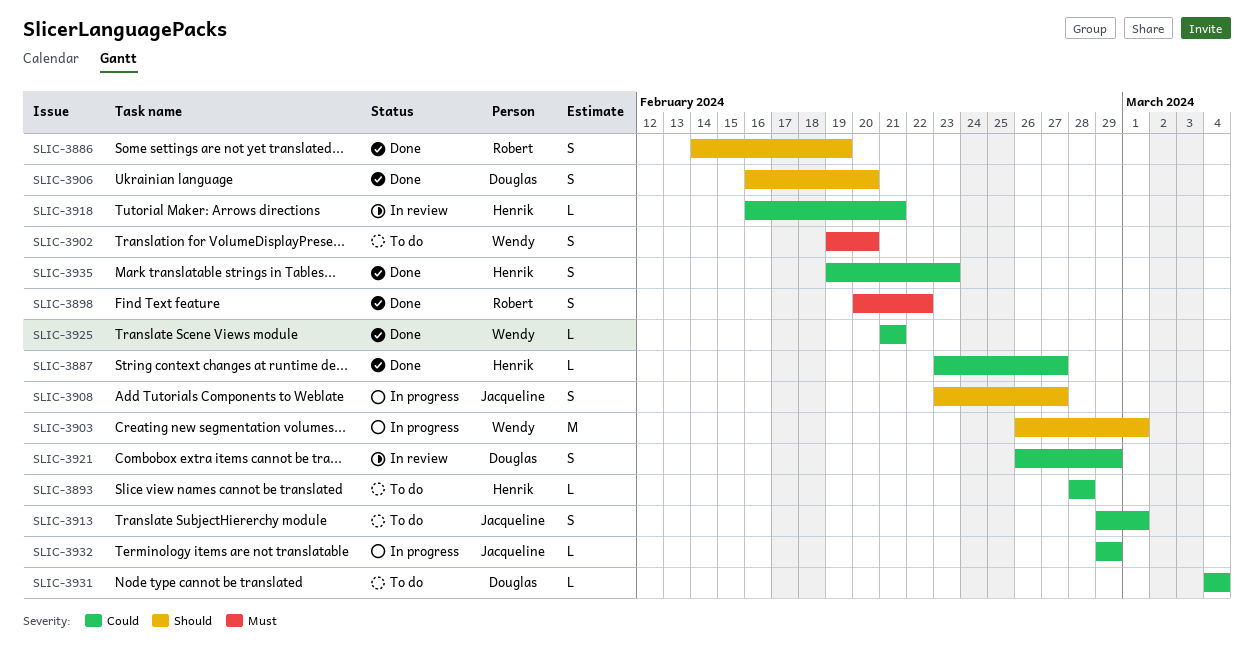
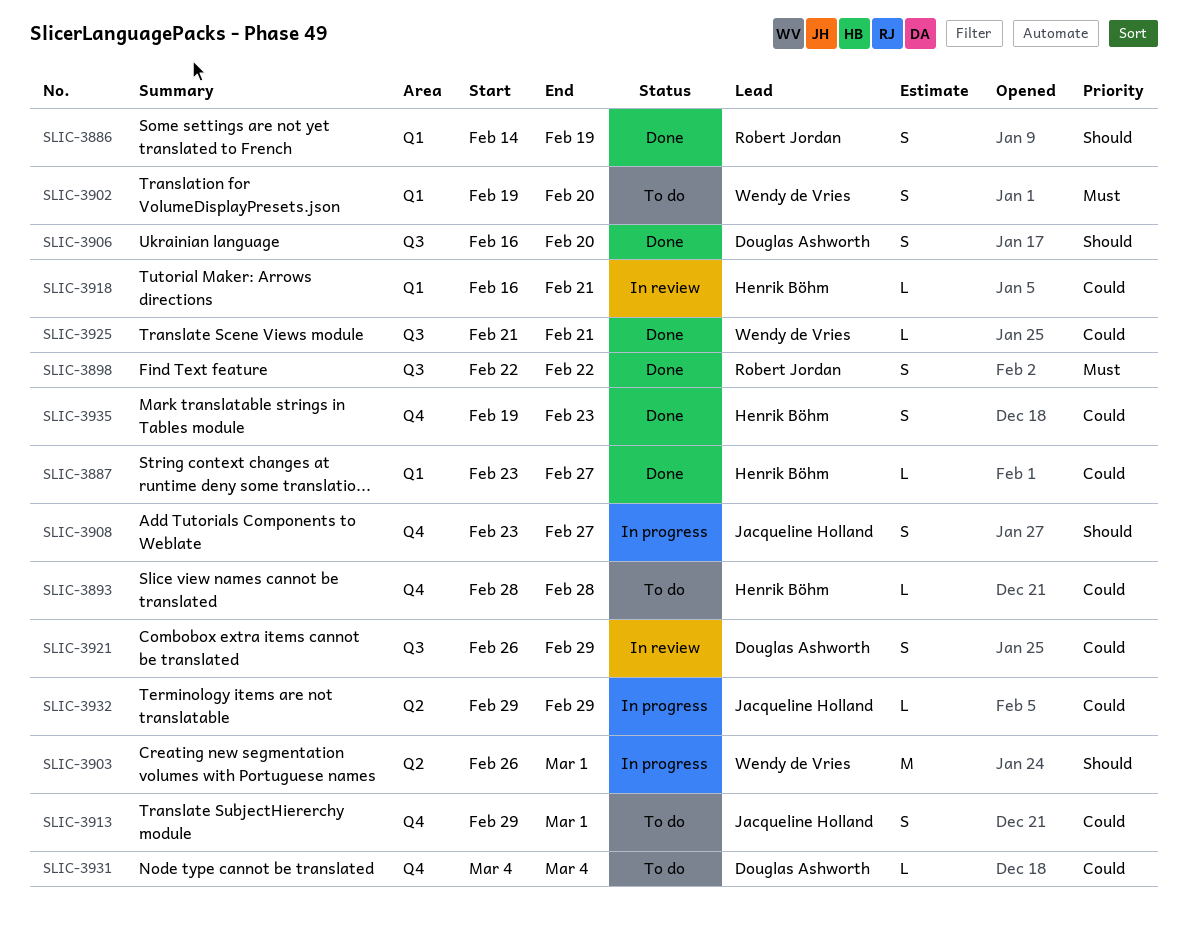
SLIC-3898, start: Feb 20 -> Feb 22

